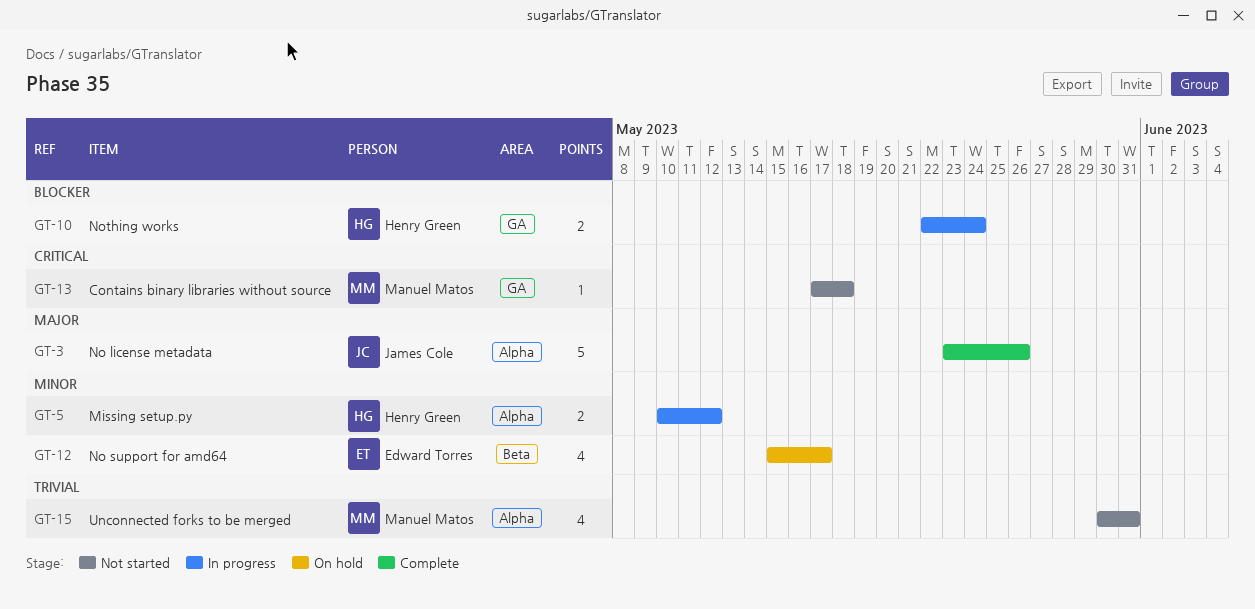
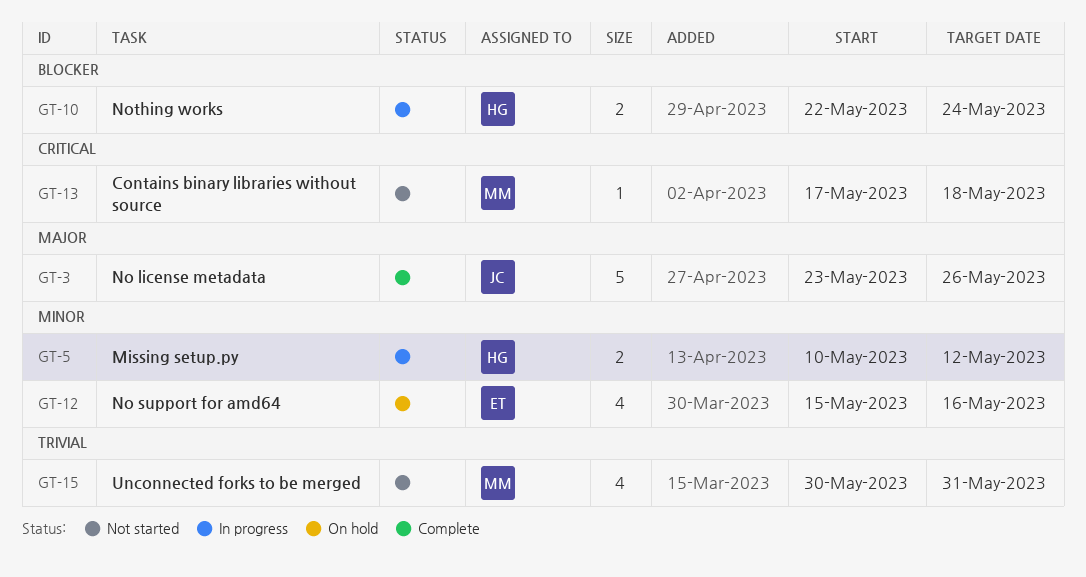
GT-12, due: May 17 -> May 16

